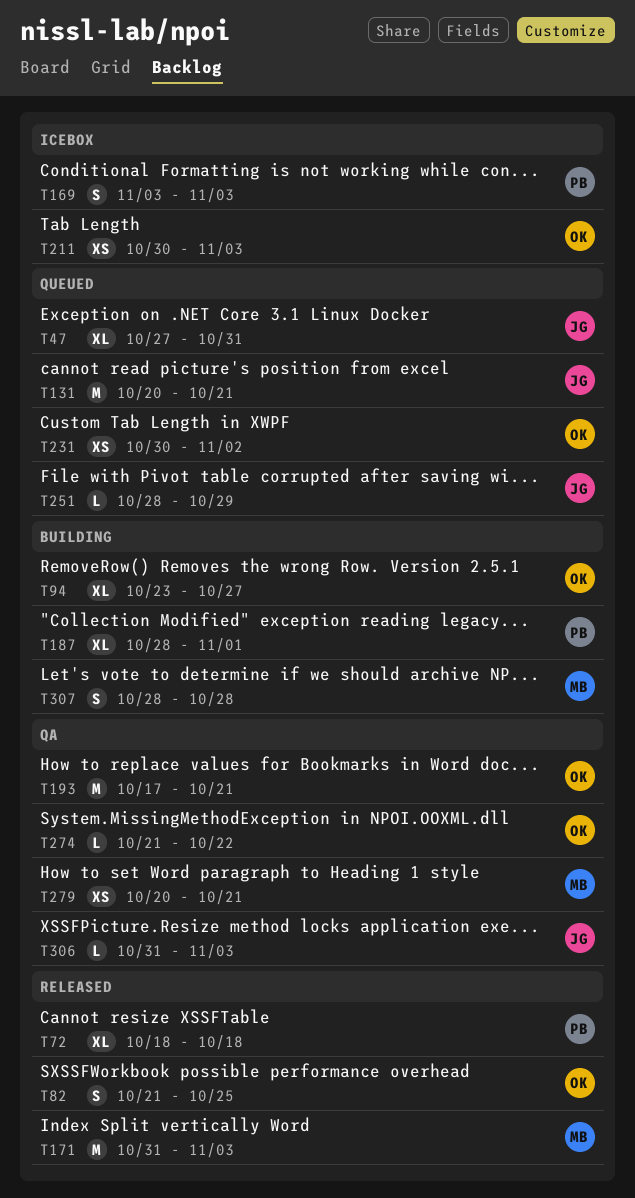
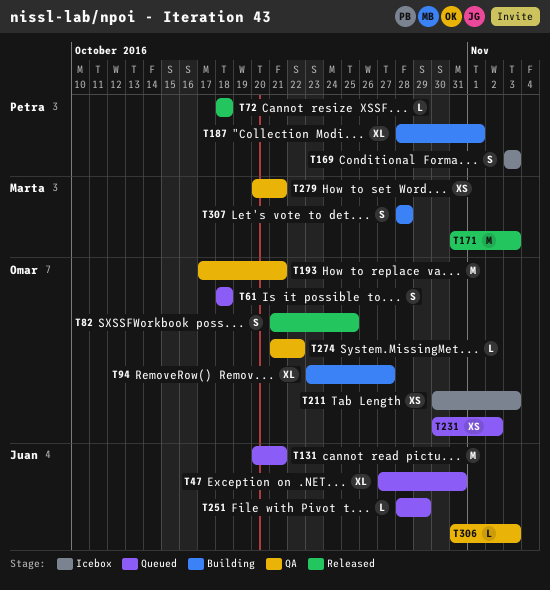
T61: none -> present
T72, estimate: XL -> L

